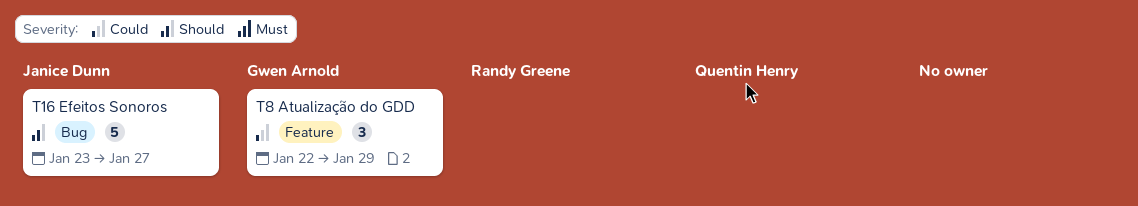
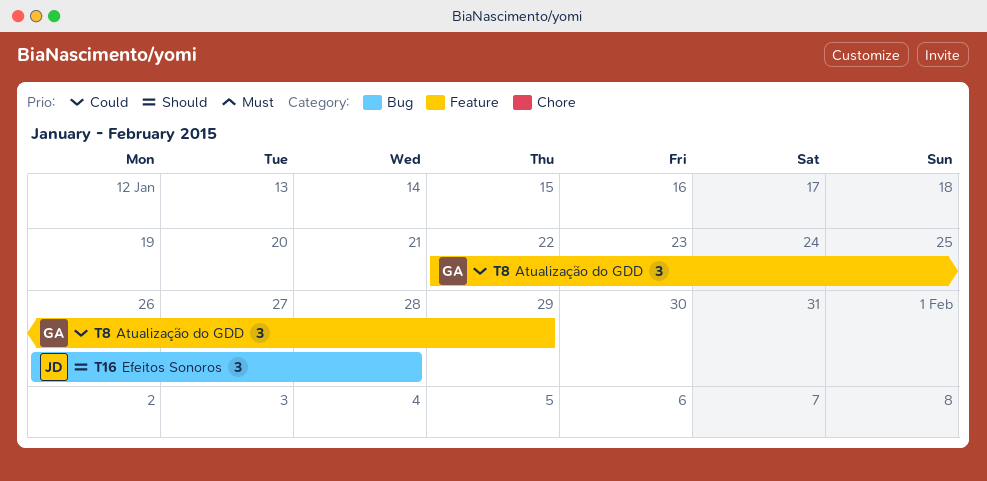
T16, estimate: 5 -> 3
T16, start: Jan 23 -> Jan 26
T16, due: Jan 27 -> Jan 28

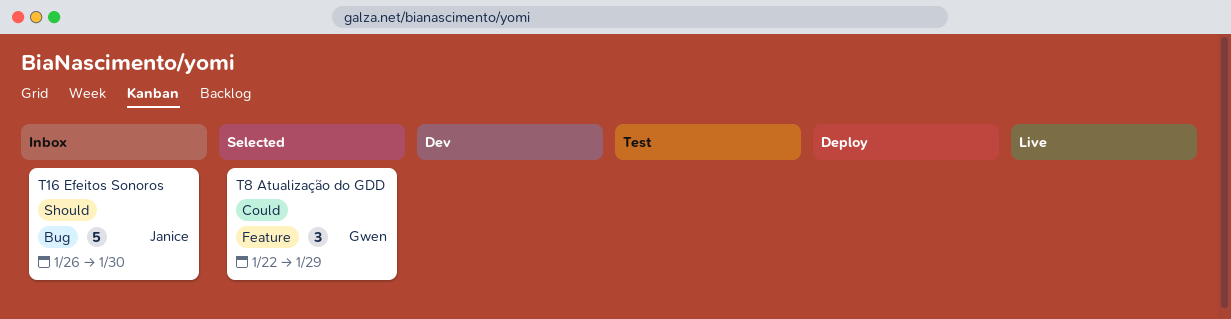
T16, estimate: 3 -> 5
T16, due: Jan 28 -> Jan 30

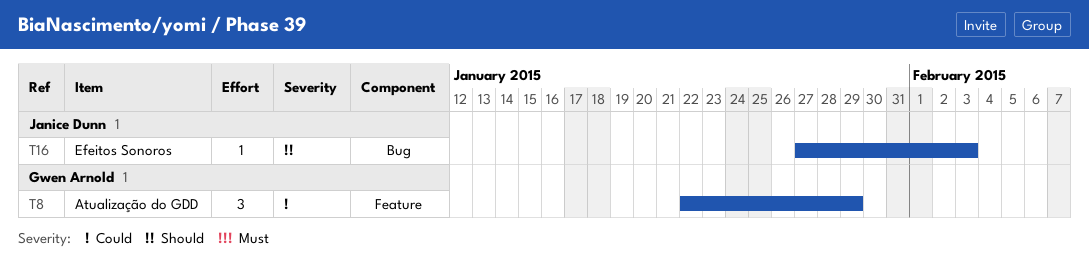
T16, estimate: 5 -> 1
T16, start: Jan 26 -> Jan 27
T16, due: Jan 30 -> Feb 3

